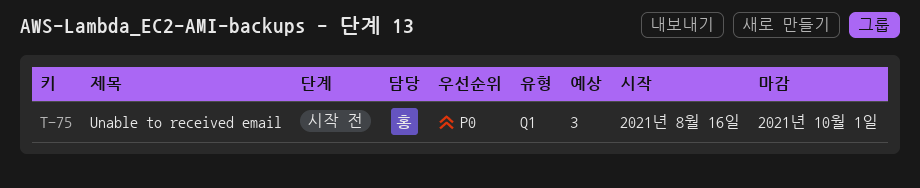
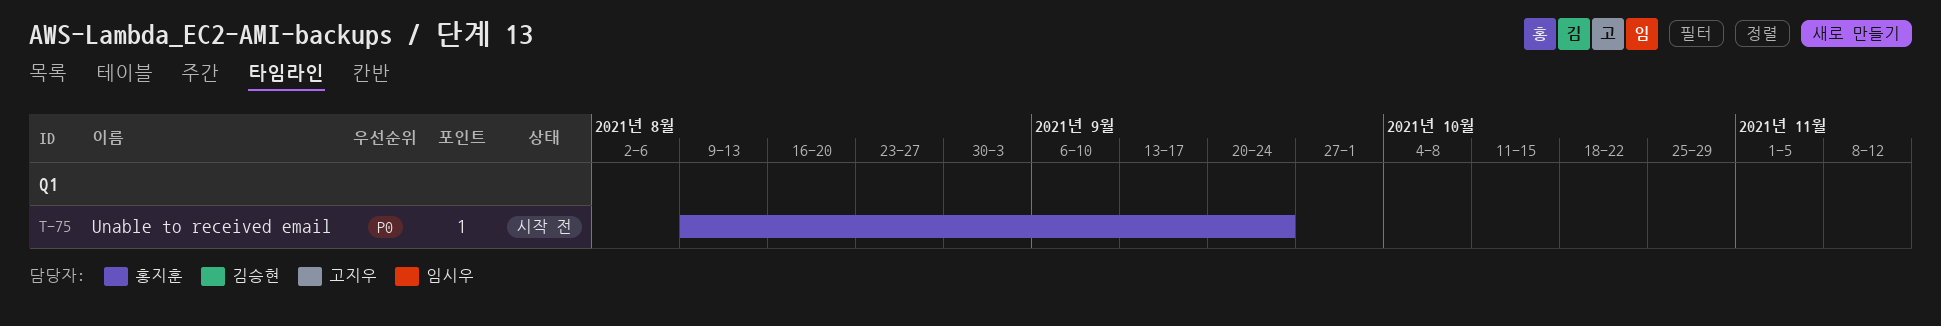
T-75, estimate: 3 -> 1
T-75, start: Aug 16 -> Aug 9
T-75, due: Oct 1 -> Sep 24

